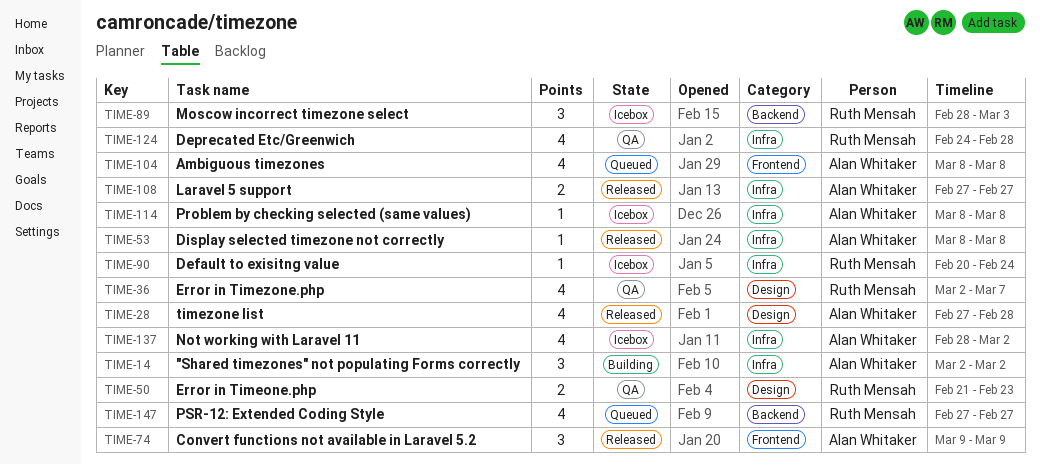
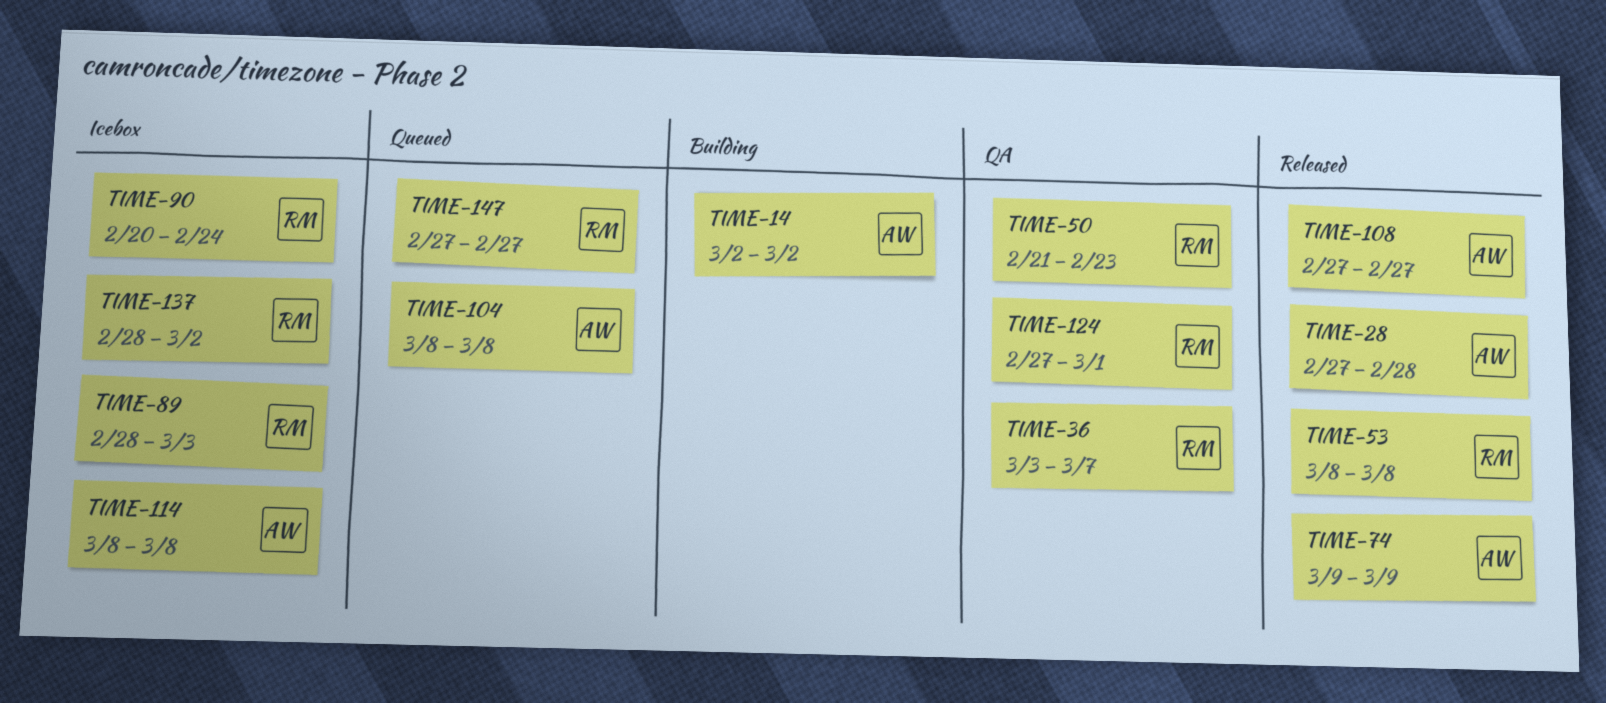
TIME-36, start: Mar 2 -> Mar 3
TIME-53, owner: Alan Whitaker -> Ruth Mensah
TIME-124, start: Feb 24 -> Feb 27
TIME-124, due: Feb 28 -> Mar 1
TIME-137, owner: Alan Whitaker -> Ruth Mensah

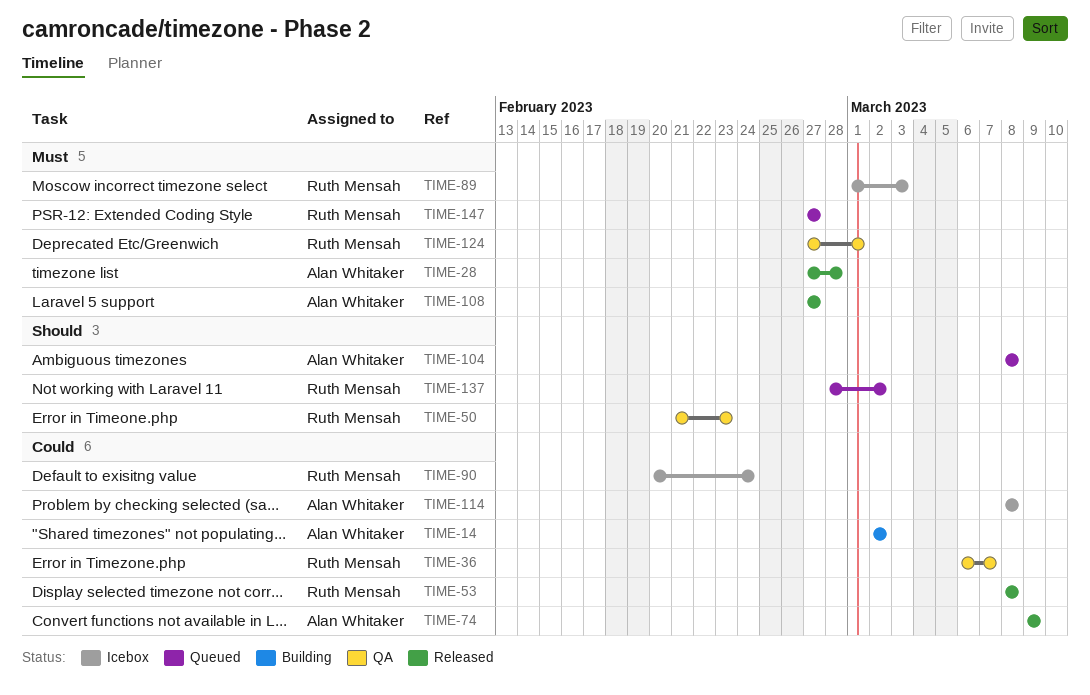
TIME-36, start: Mar 3 -> Mar 6
TIME-89, start: Feb 28 -> Mar 1
TIME-137, status: Icebox -> Queued

